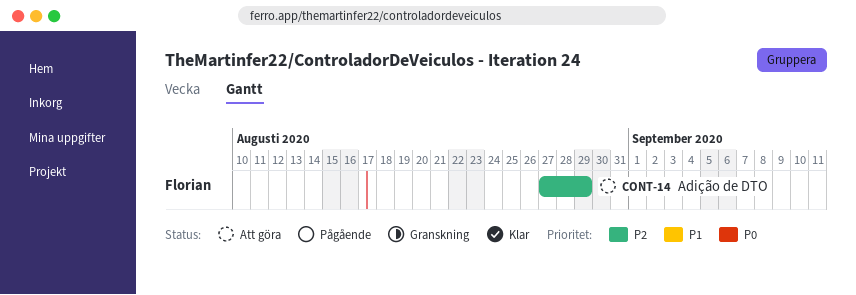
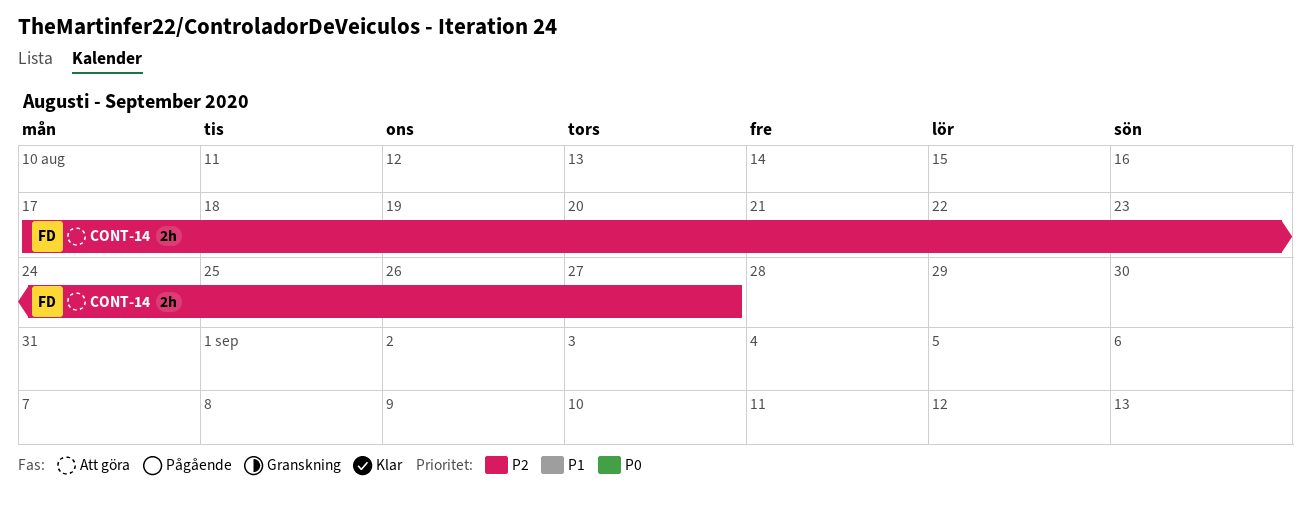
CONT-14, start: Aug 27 -> Aug 17
CONT-14, due: Aug 29 -> Aug 27

